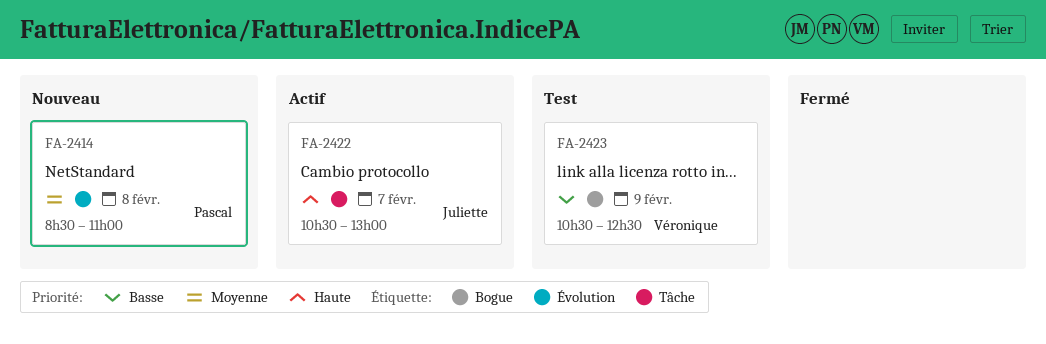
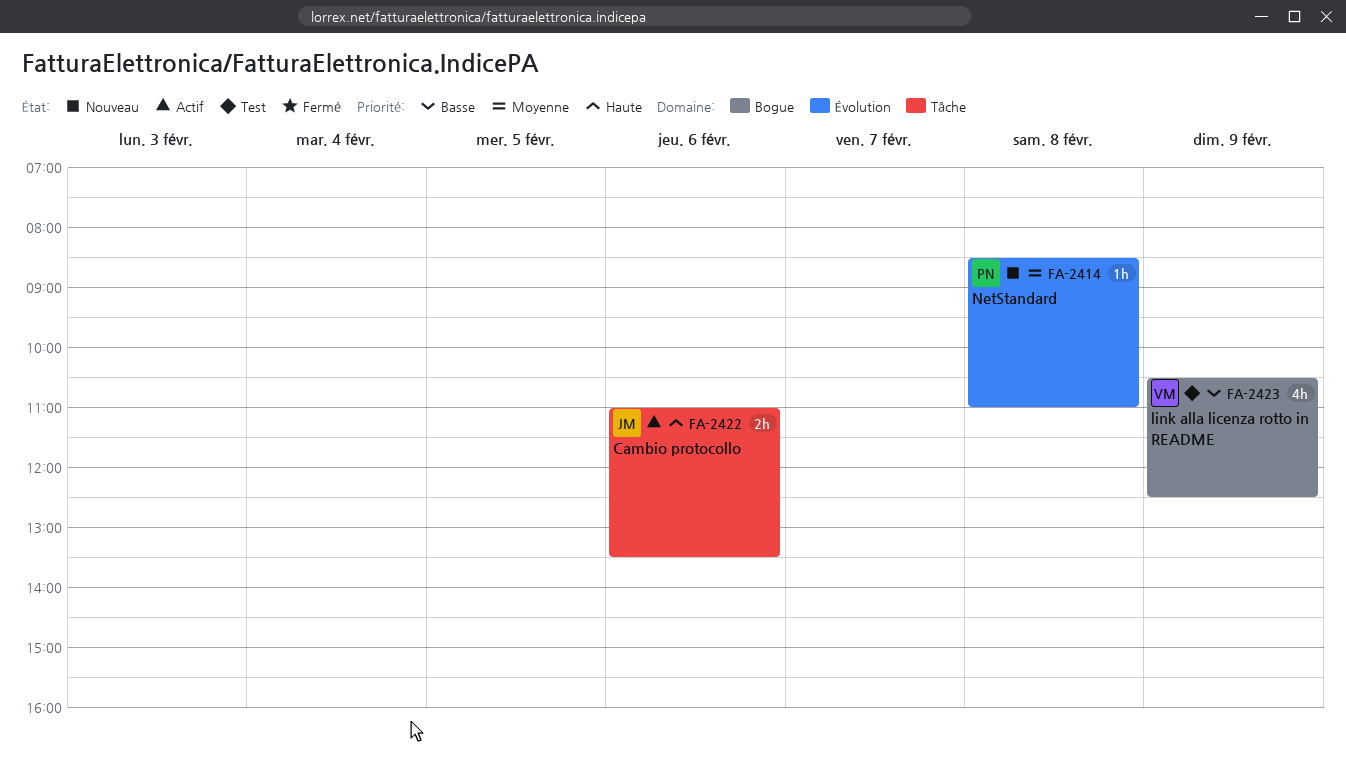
FA-2422, day: Feb 7 -> Feb 6
FA-2422, begins: 10:30 -> 11:00
FA-2422, ends: 13:00 -> 13:30

